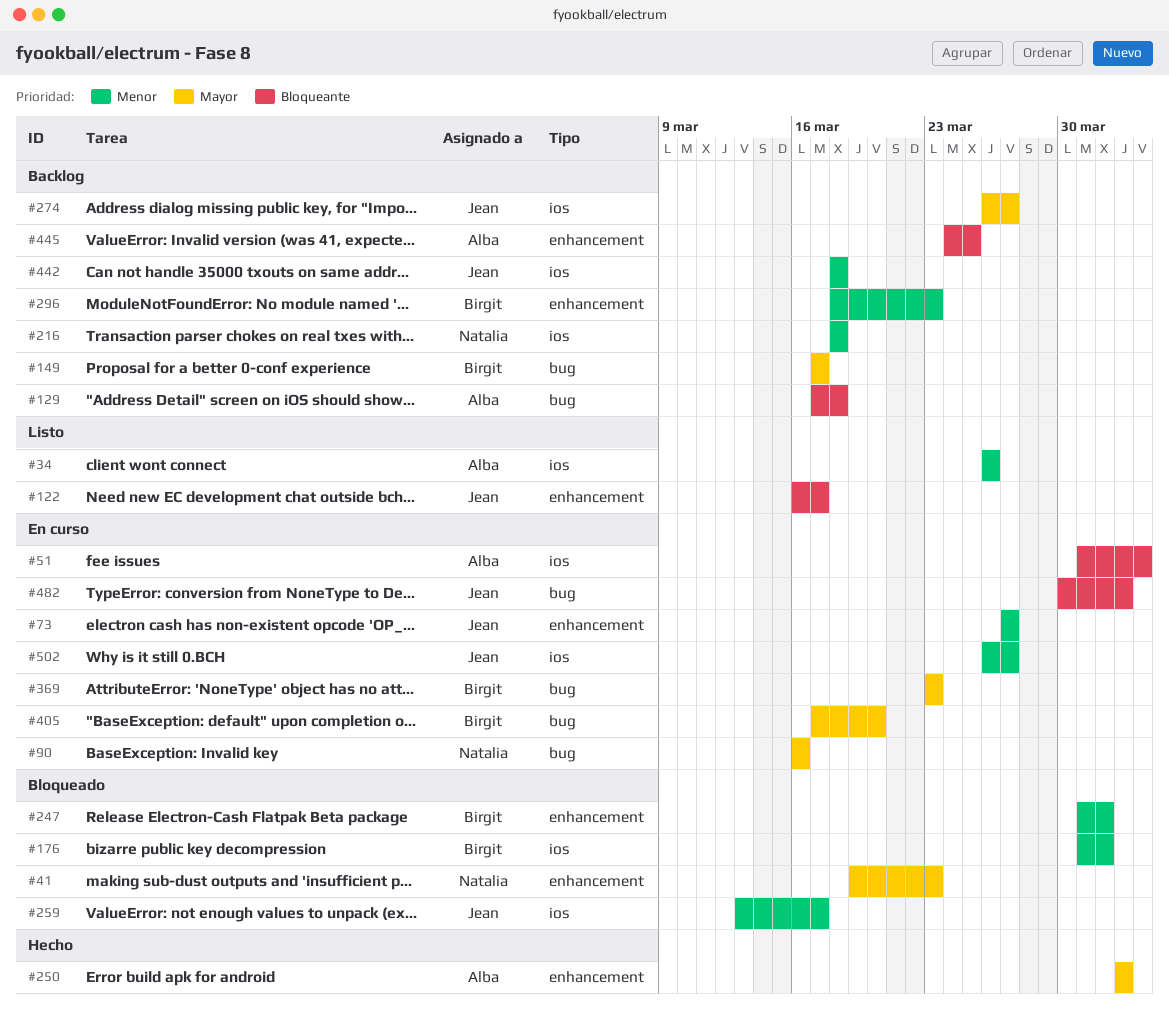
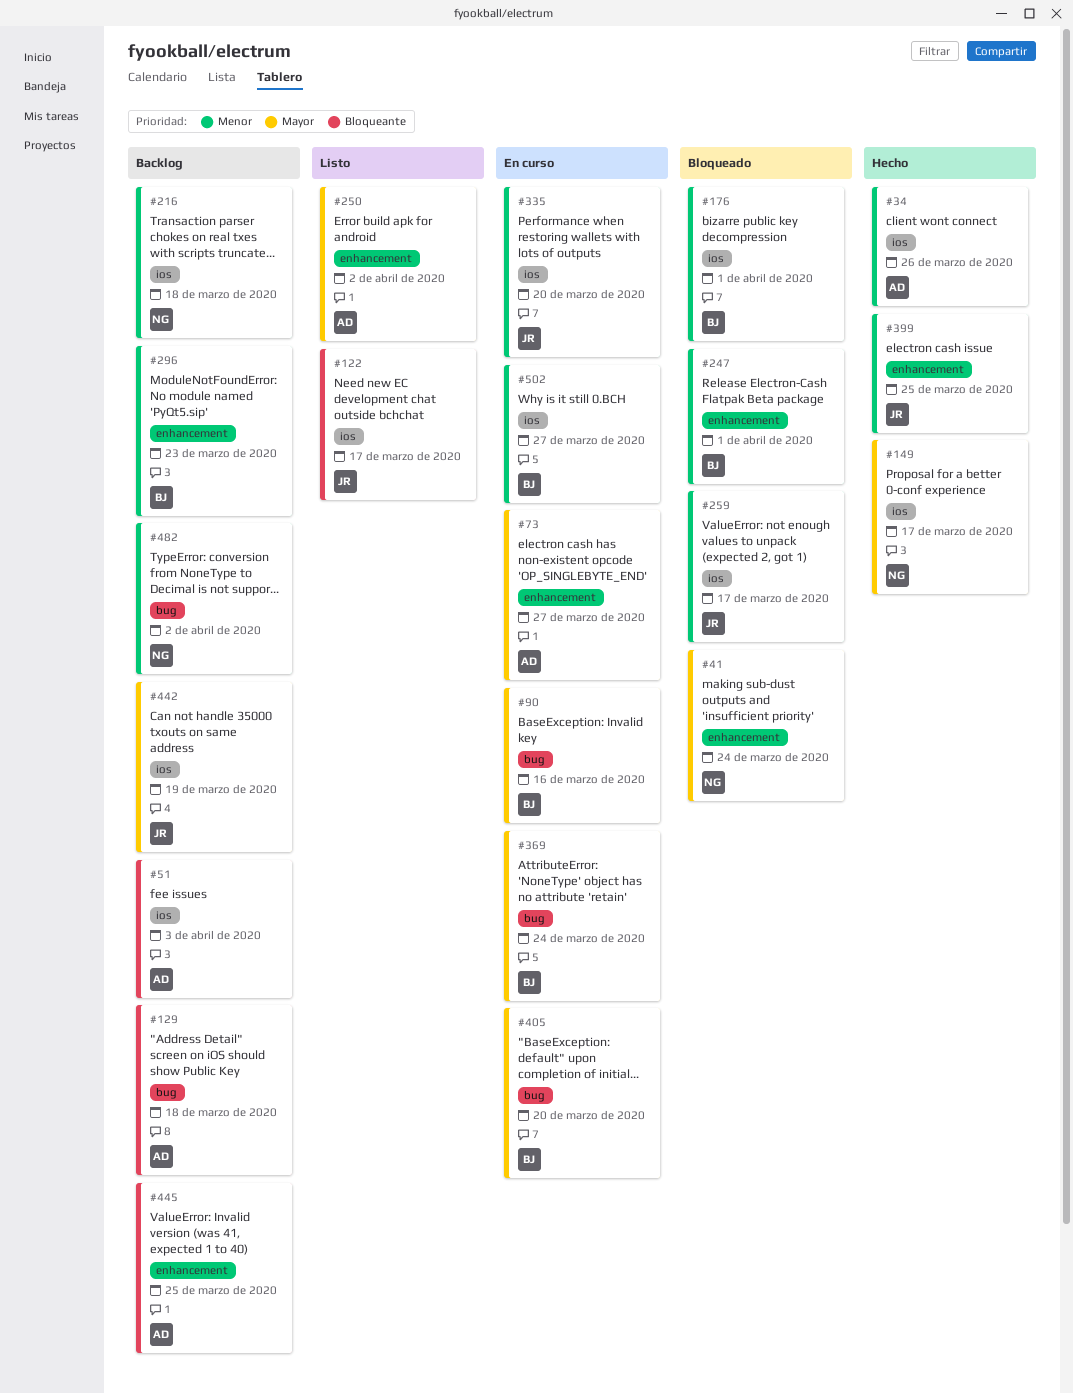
#34, status: Listo -> Hecho
#41, due: Mar 23 -> Mar 24
#51, status: En curso -> Backlog
#73, owner: Jean -> Alba
#73, priority: Menor -> Mayor
#90, owner: Natalia -> Birgit
#122, label: enhancement -> ios
#149, status: Backlog -> Hecho
#149, owner: Birgit -> Natalia
#149, label: bug -> ios
#250, status: Hecho -> Listo
#274: present -> none
#335: none -> present
#369, due: Mar 23 -> Mar 24
#399: none -> present
#442, priority: Menor -> Mayor
#442, due: Mar 18 -> Mar 19
#482, status: En curso -> Backlog
#482, owner: Jean -> Natalia
#482, priority: Bloqueante -> Menor
#502, owner: Jean -> Birgit

